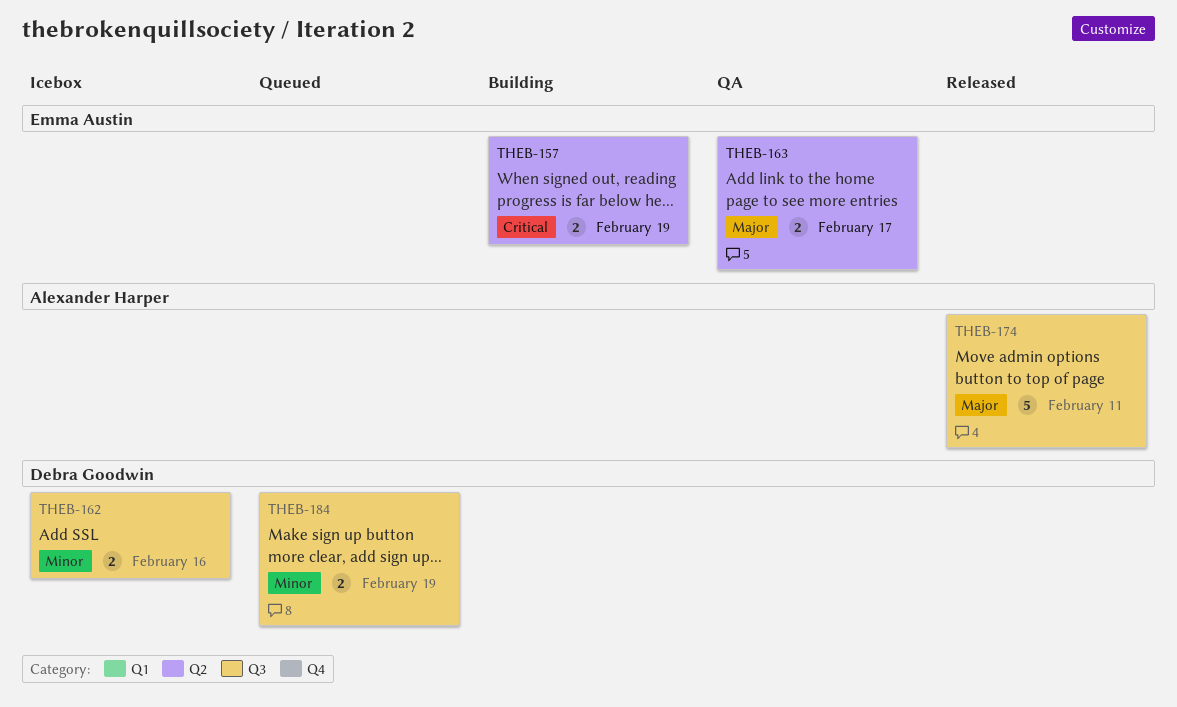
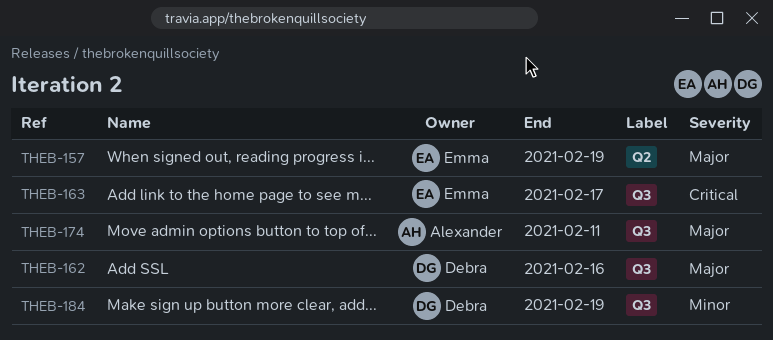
THEB-157, priority: Critical -> Major
THEB-162, priority: Minor -> Major
THEB-163, priority: Major -> Critical
THEB-163, label: Q2 -> Q3

